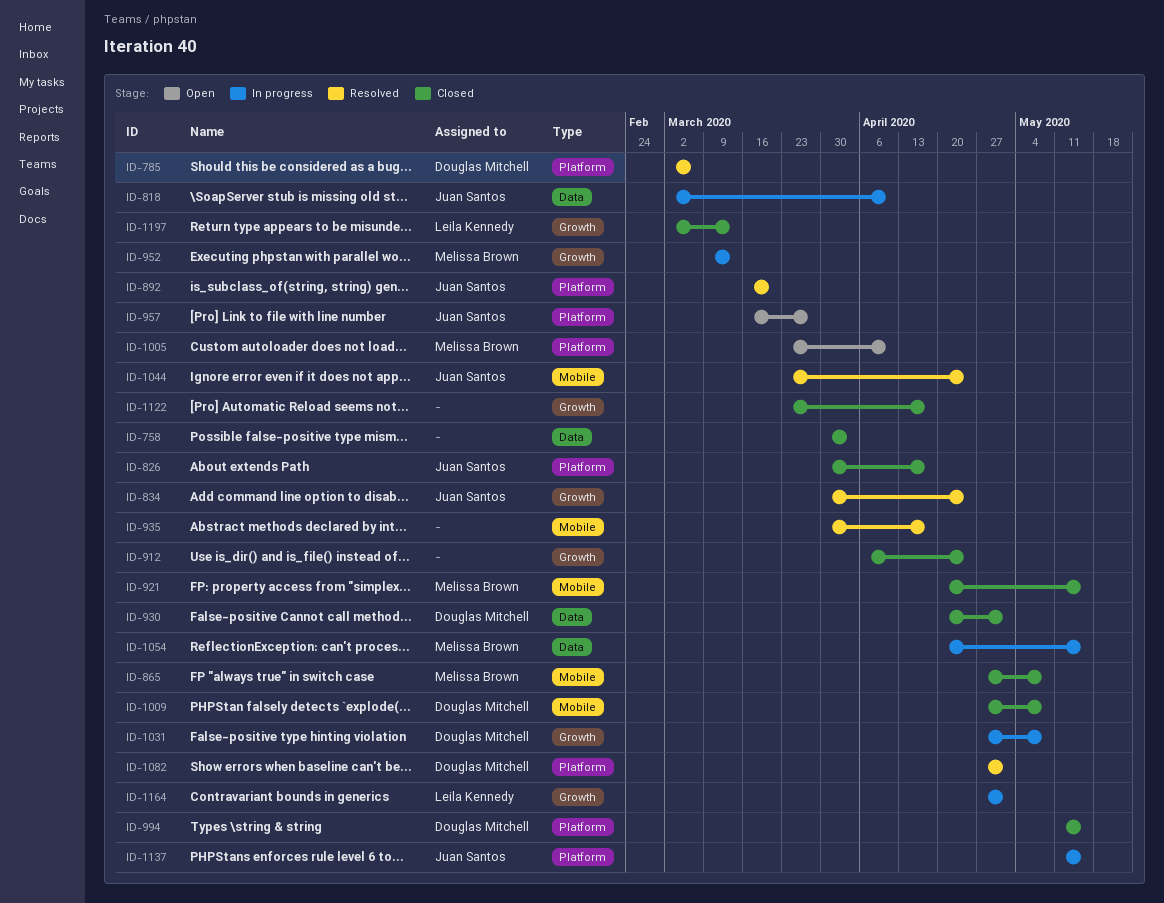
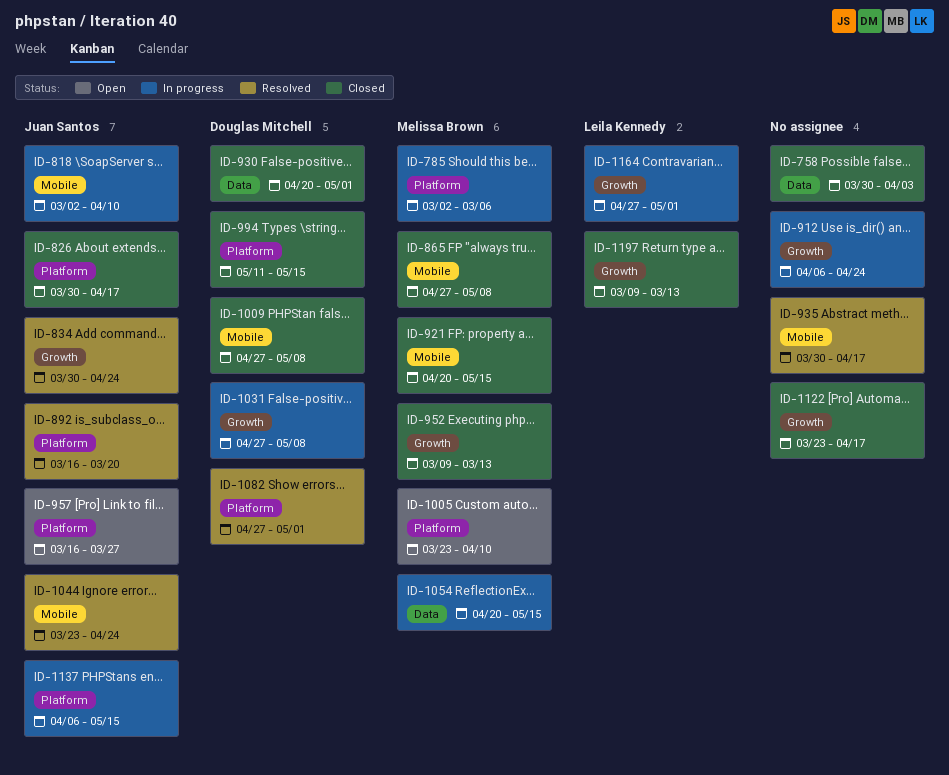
ID-785, status: Resolved -> In progress
ID-785, owner: Douglas Mitchell -> Melissa Brown
ID-818, label: Data -> Mobile
ID-912, status: Closed -> In progress
ID-952, status: In progress -> Closed
ID-1137, start: May 11 -> Apr 6
ID-1197, start: Mar 2 -> Mar 9

